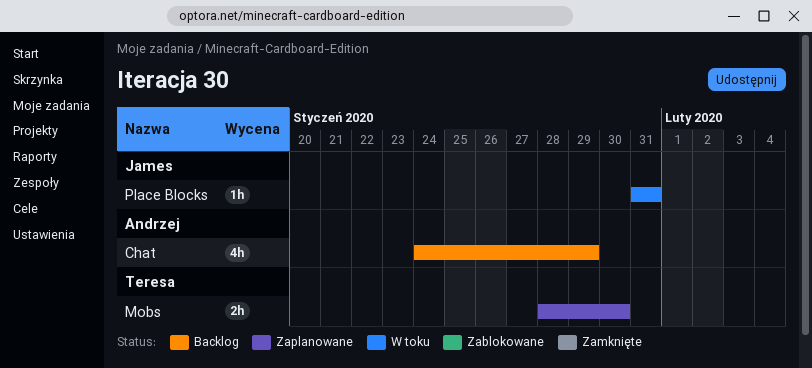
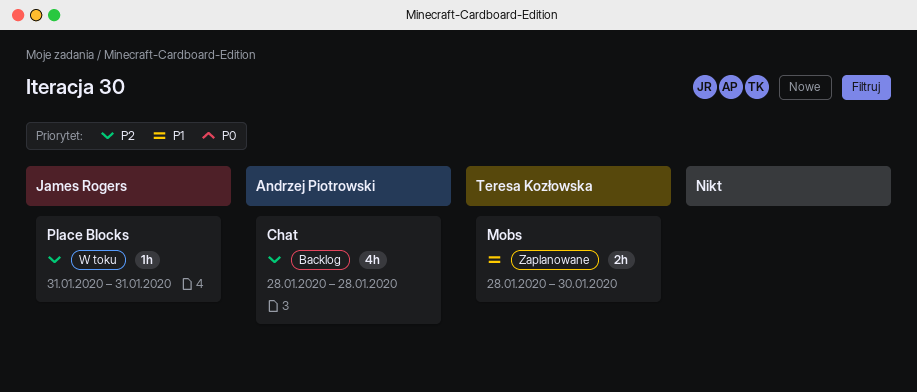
Chat, start: Jan 24 -> Jan 28
Chat, due: Jan 29 -> Jan 28

